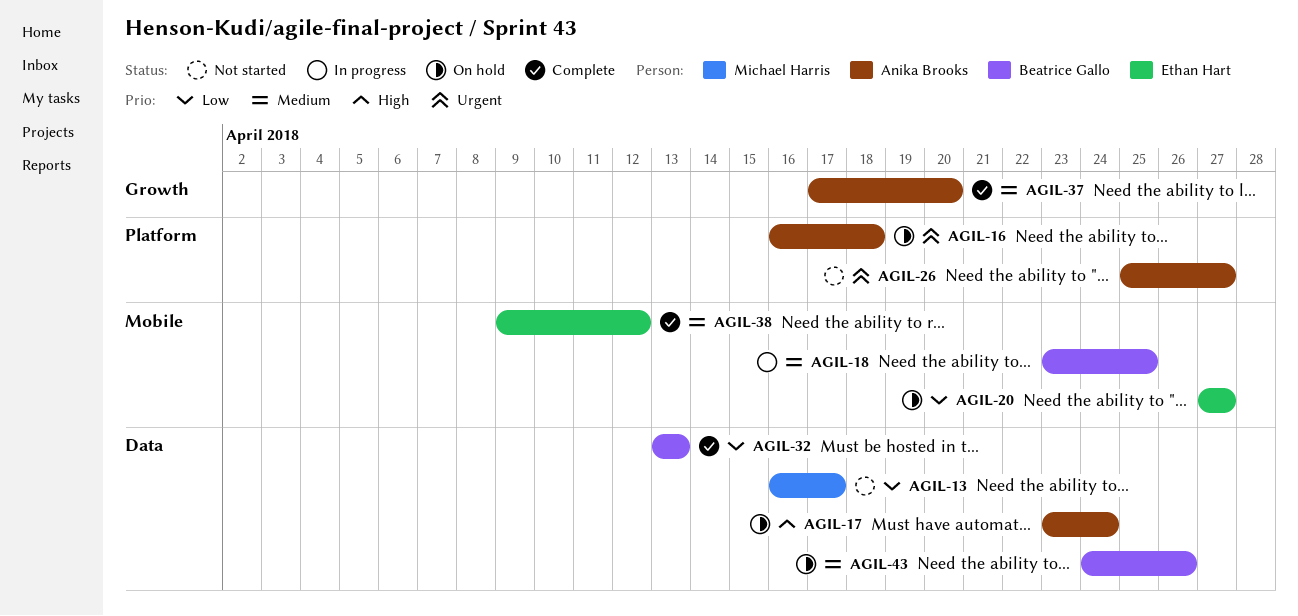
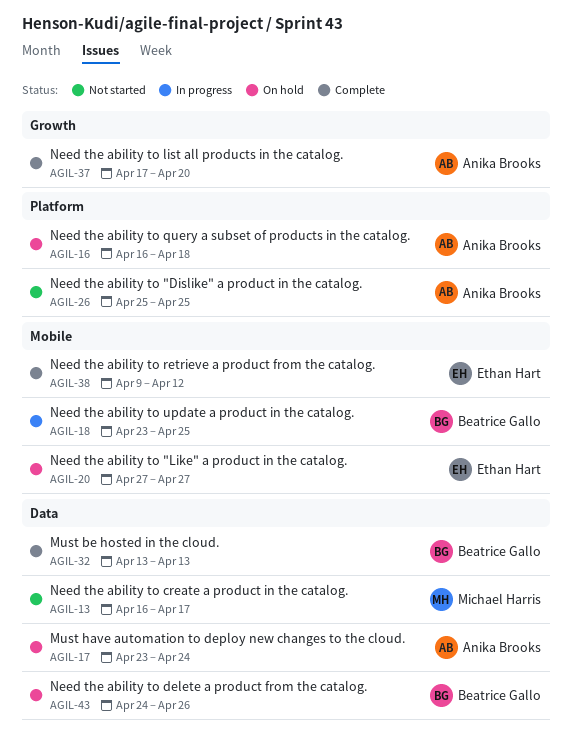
AGIL-26, due: Apr 27 -> Apr 25

